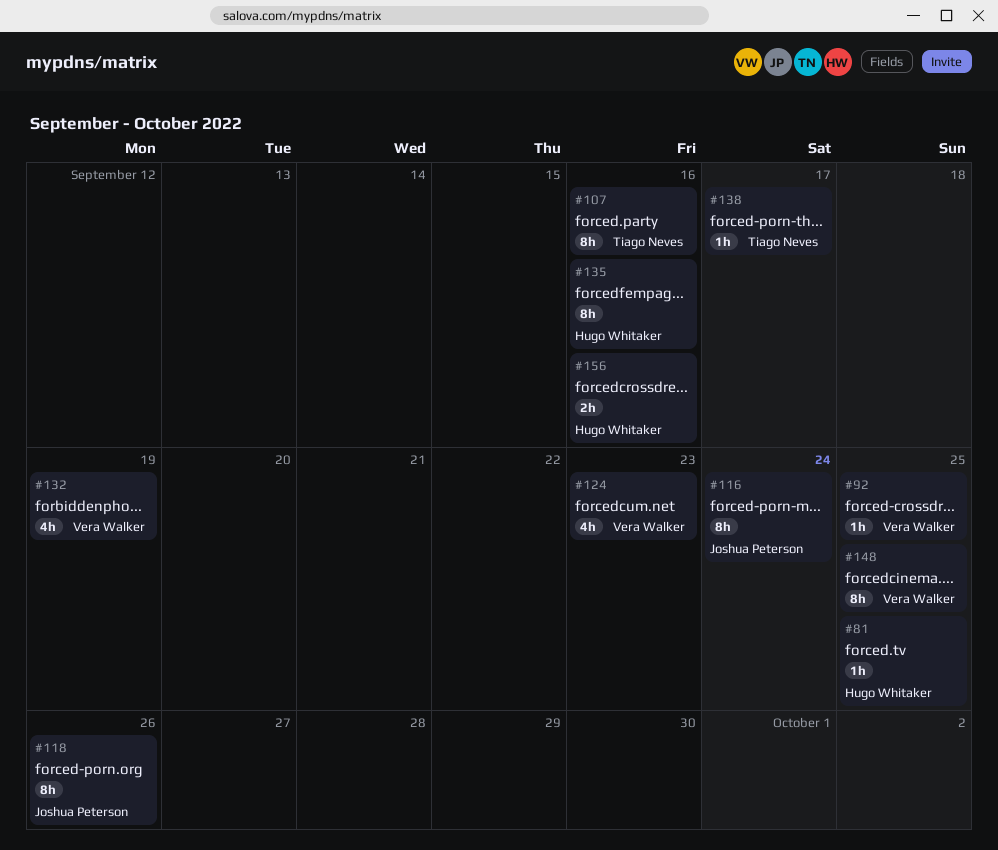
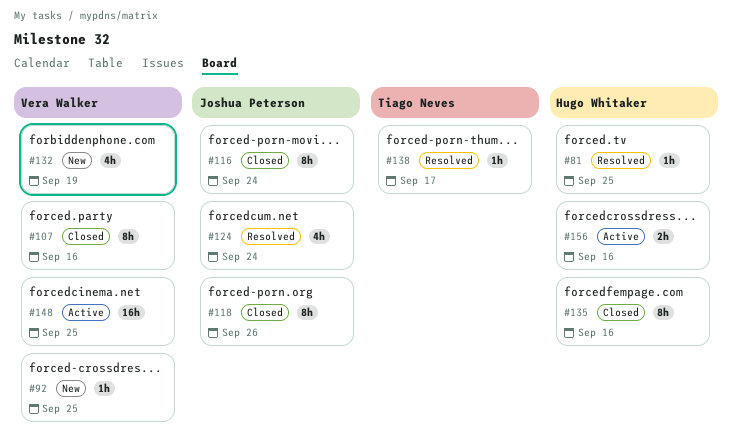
#107, owner: Tiago Neves -> Vera Walker
#124, owner: Vera Walker -> Joshua Peterson
#124, due: Sep 23 -> Sep 24
#148, estimate: 8h -> 16h

